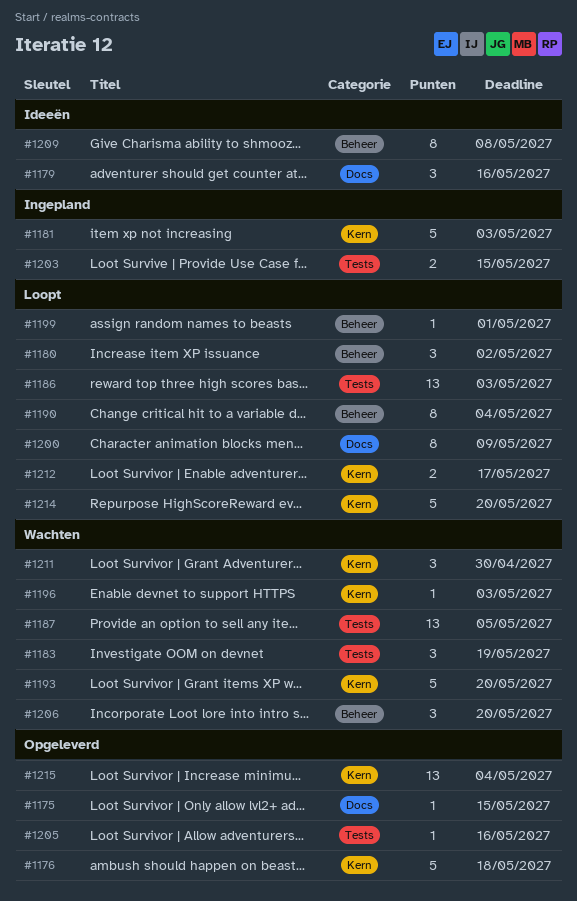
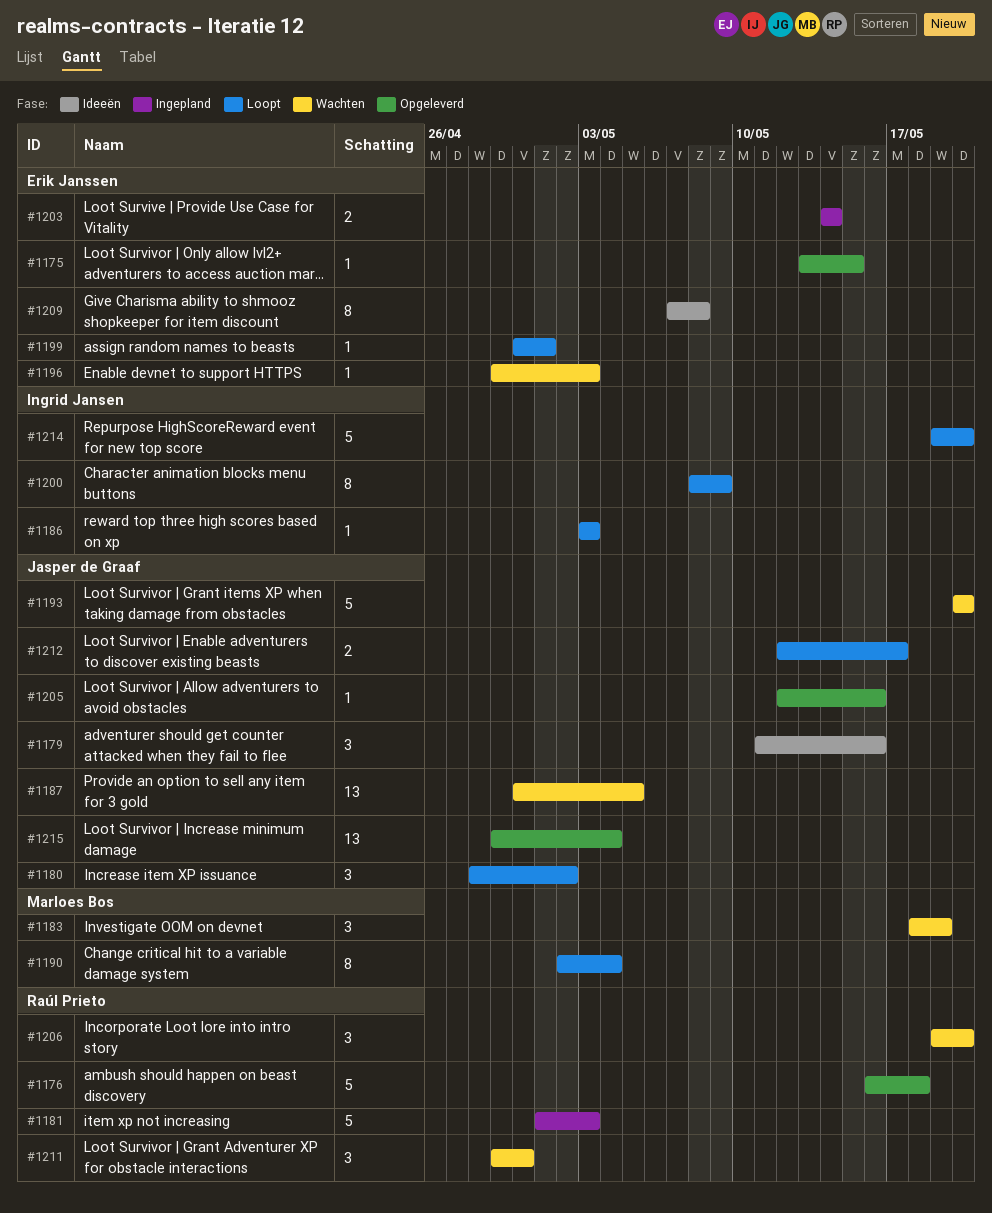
#1186, estimate: 13 -> 1
#1203, due: May 15 -> May 14

